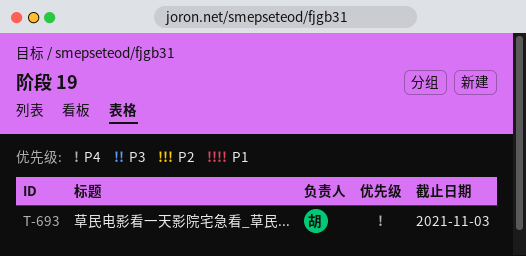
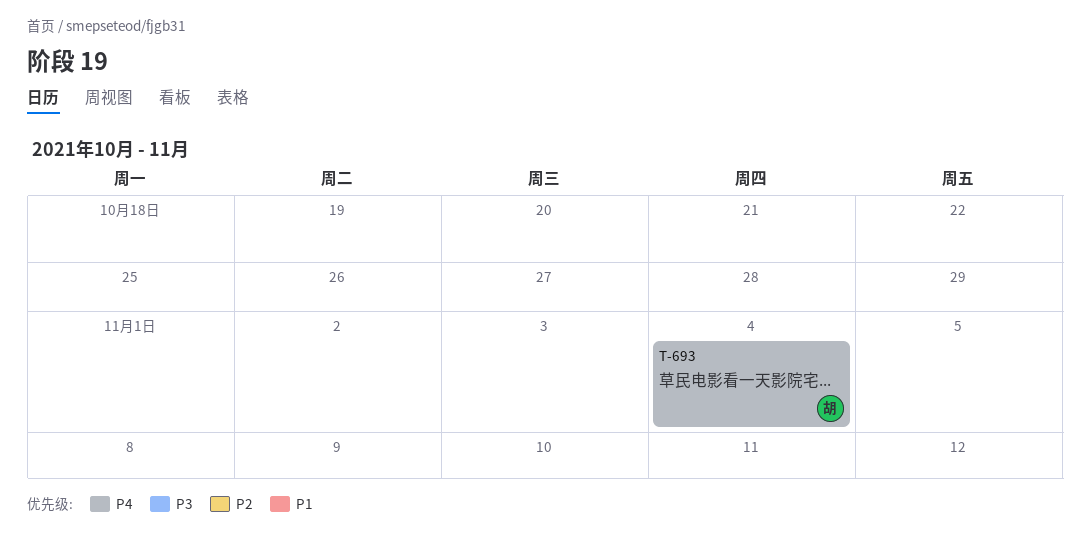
T-693, due: Nov 3 -> Nov 4

